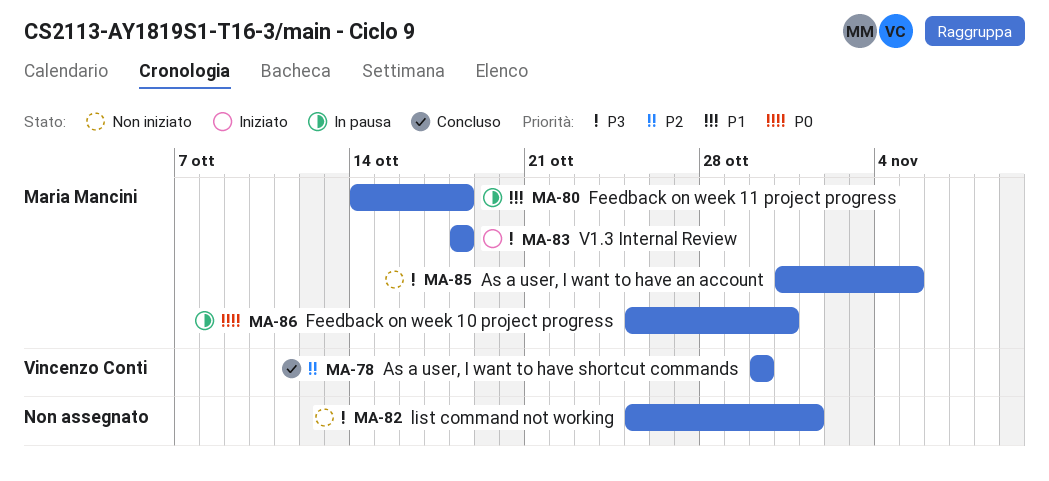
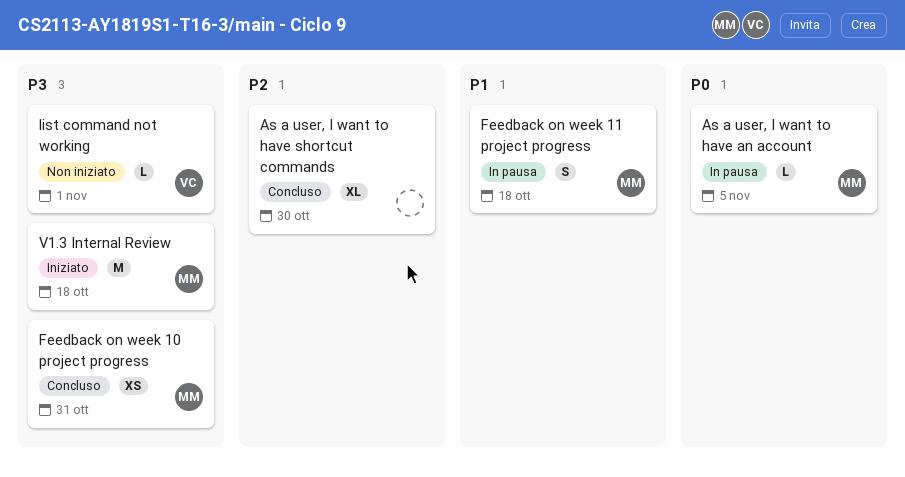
As a user, I want to have an account, status: Non iniziato -> In pausa
As a user, I want to have an account, priority: P3 -> P0
As a user, I want to have shortcut commands, owner: Vincenzo Conti -> none
Feedback on week 10 project progress, status: In pausa -> Concluso
Feedback on week 10 project progress, priority: P0 -> P3
list command not working, owner: none -> Vincenzo Conti

